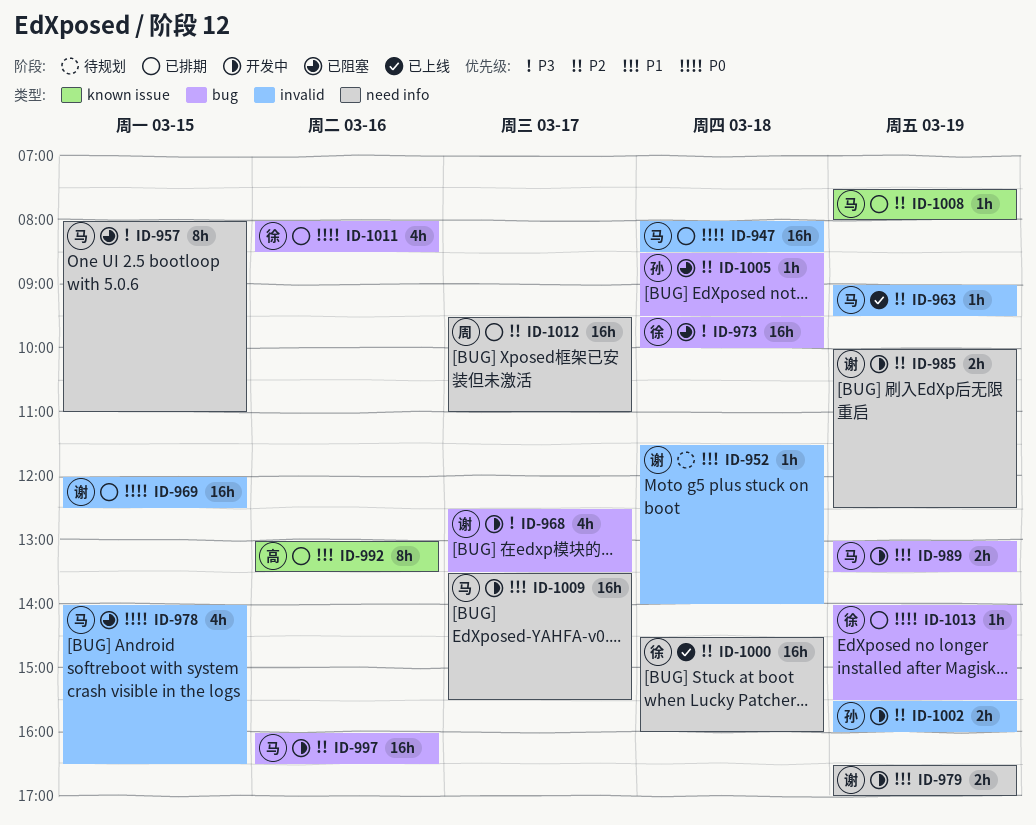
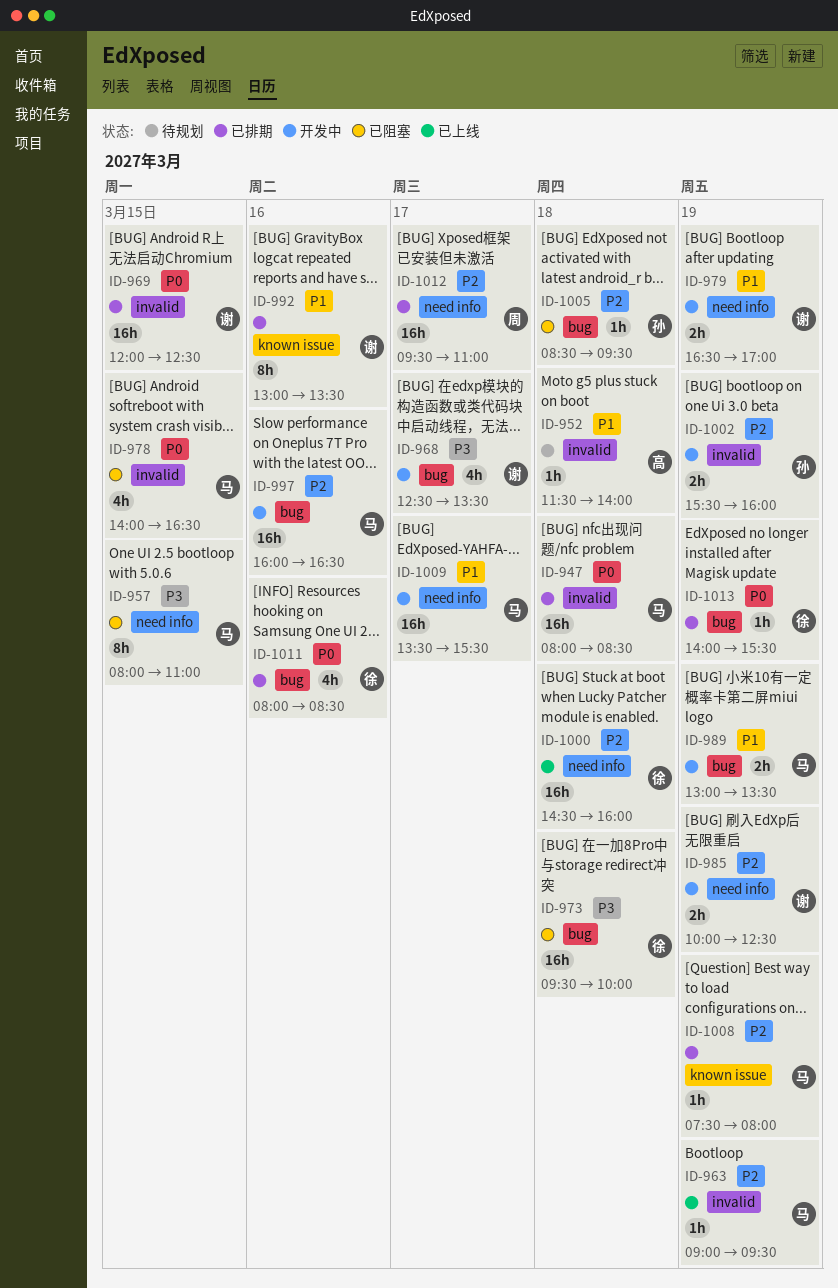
ID-952, owner: 谢 -> 高
ID-992, owner: 高 -> 谢

